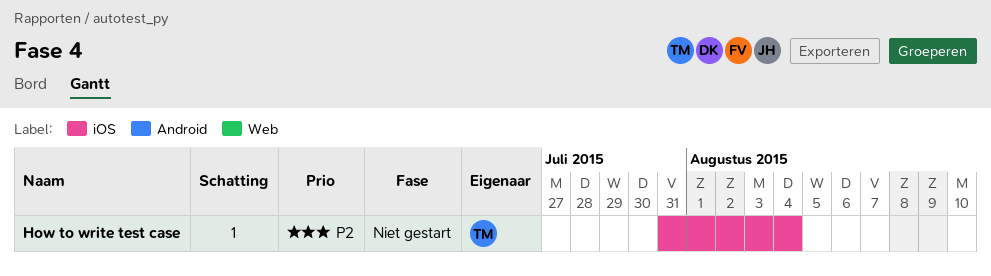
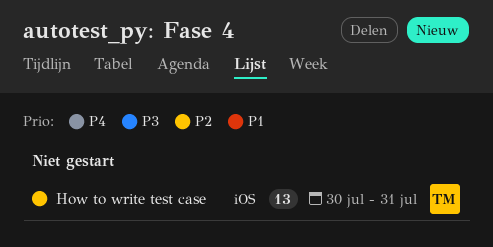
How to write test case, estimate: 1 -> 13
How to write test case, start: Jul 31 -> Jul 30
How to write test case, due: Aug 4 -> Jul 31

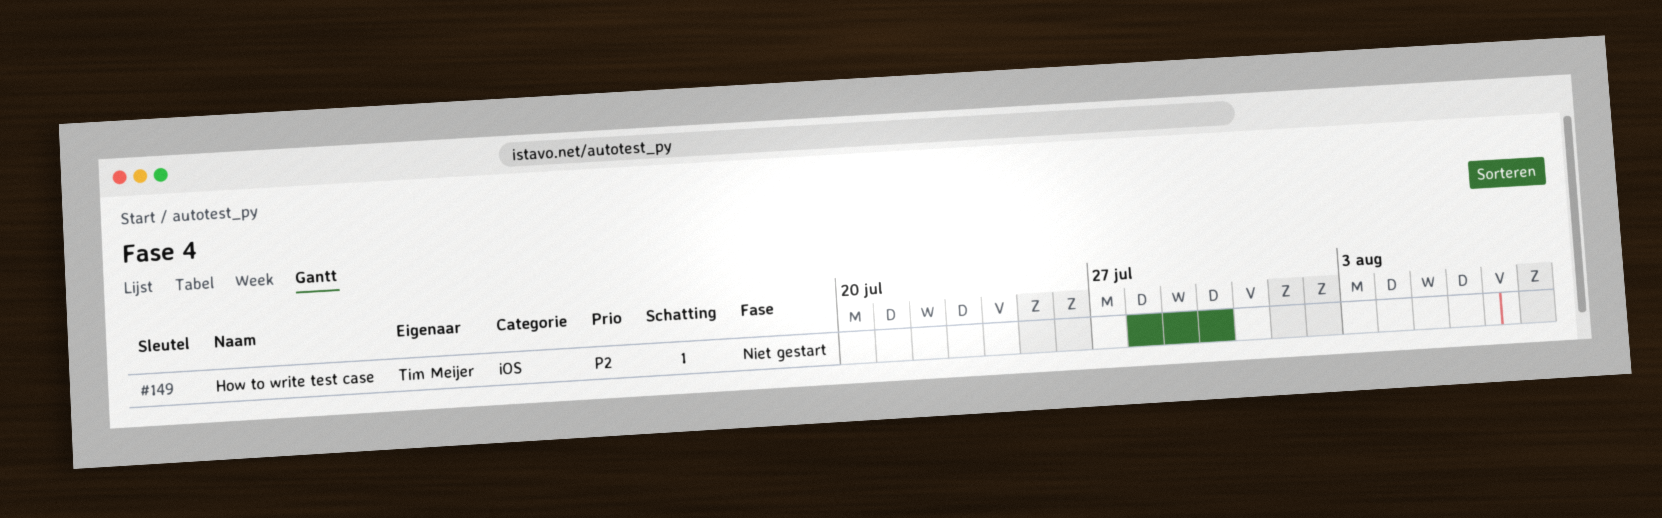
How to write test case, estimate: 13 -> 1
How to write test case, start: Jul 30 -> Jul 28
How to write test case, due: Jul 31 -> Jul 30

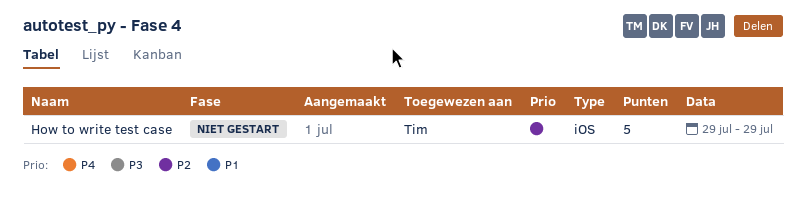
How to write test case, estimate: 1 -> 5
How to write test case, start: Jul 28 -> Jul 29
How to write test case, due: Jul 30 -> Jul 29

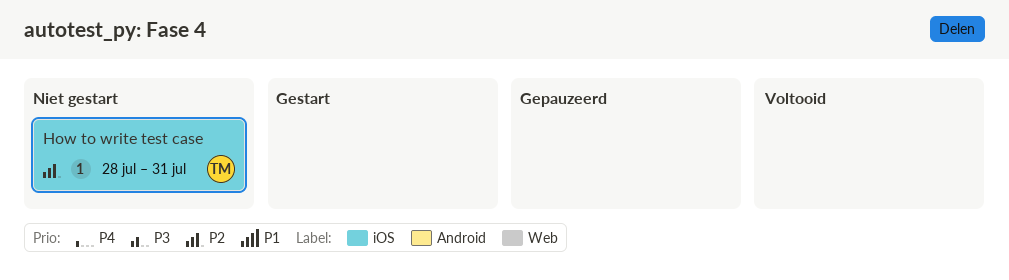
How to write test case, estimate: 5 -> 1
How to write test case, start: Jul 29 -> Jul 28
How to write test case, due: Jul 29 -> Jul 31

